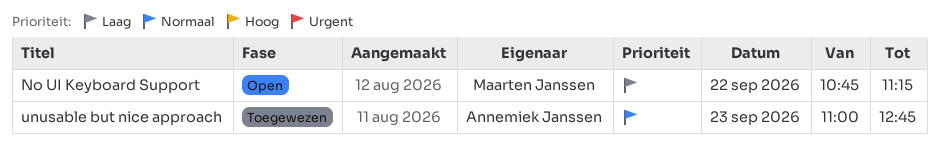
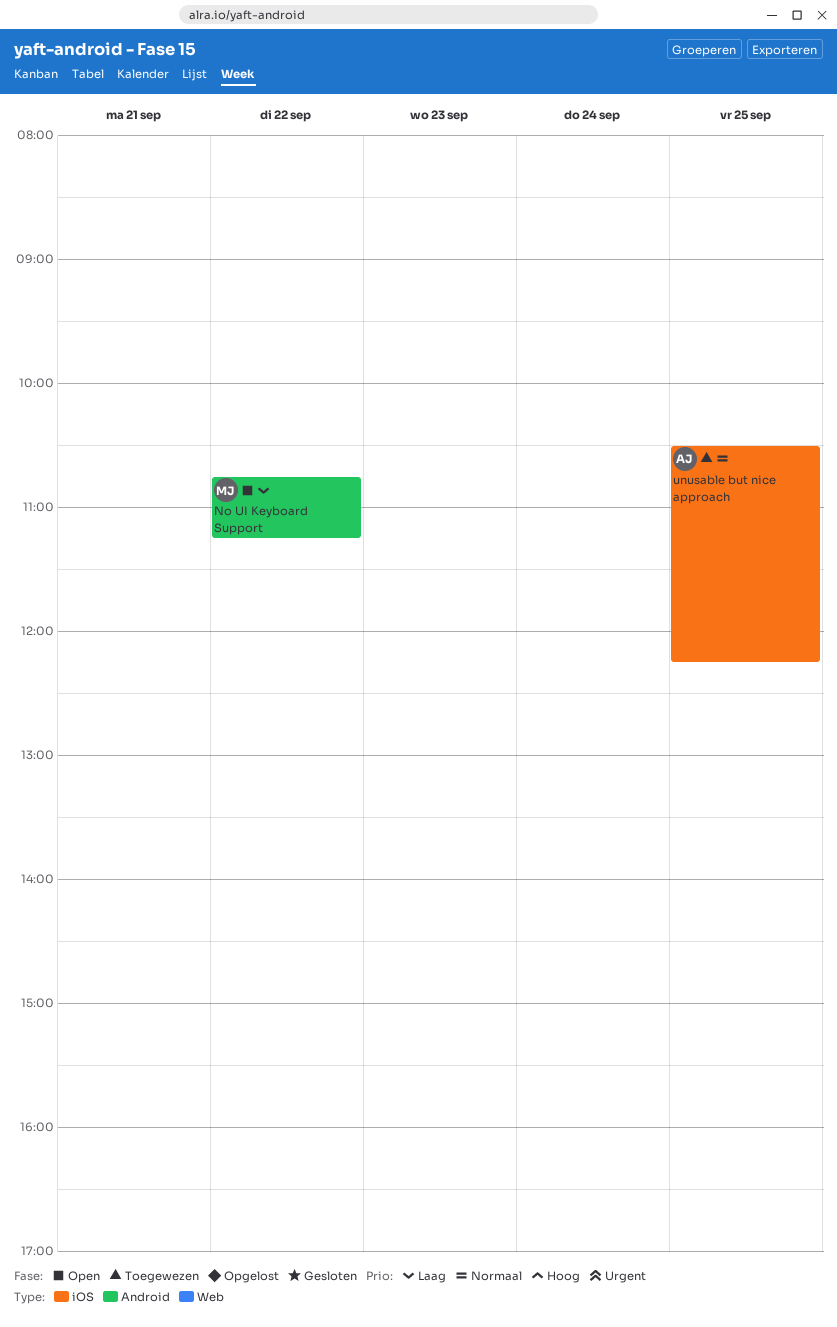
unusable but nice approach, day: Sep 23 -> Sep 25
unusable but nice approach, begins: 11:00 -> 10:30
unusable but nice approach, ends: 12:45 -> 12:15

